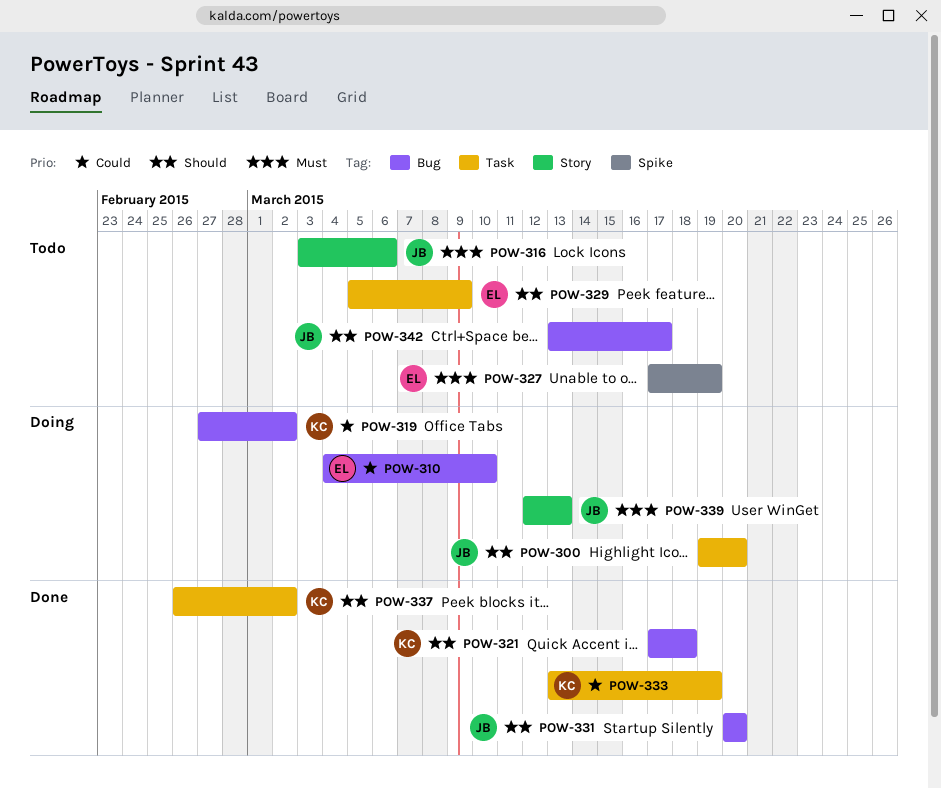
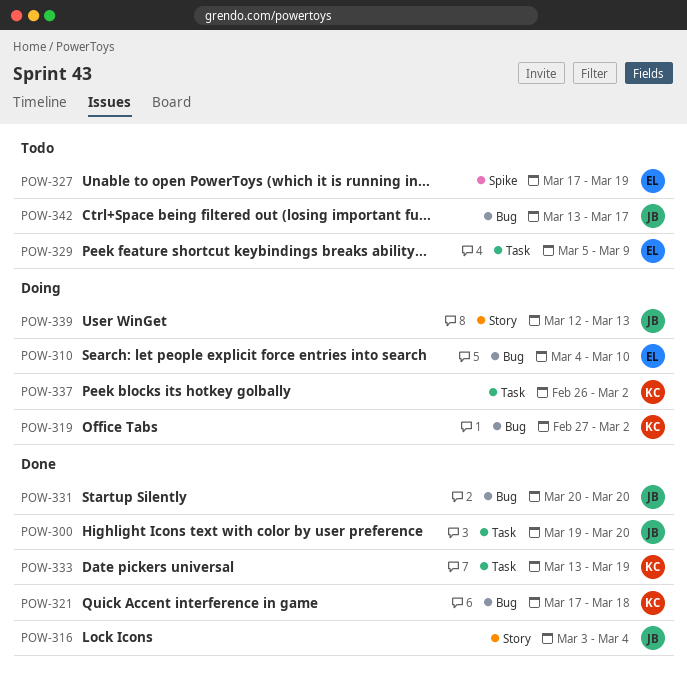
POW-300, status: Doing -> Done
POW-316, status: Todo -> Done
POW-316, due: Mar 6 -> Mar 4
POW-337, status: Done -> Doing

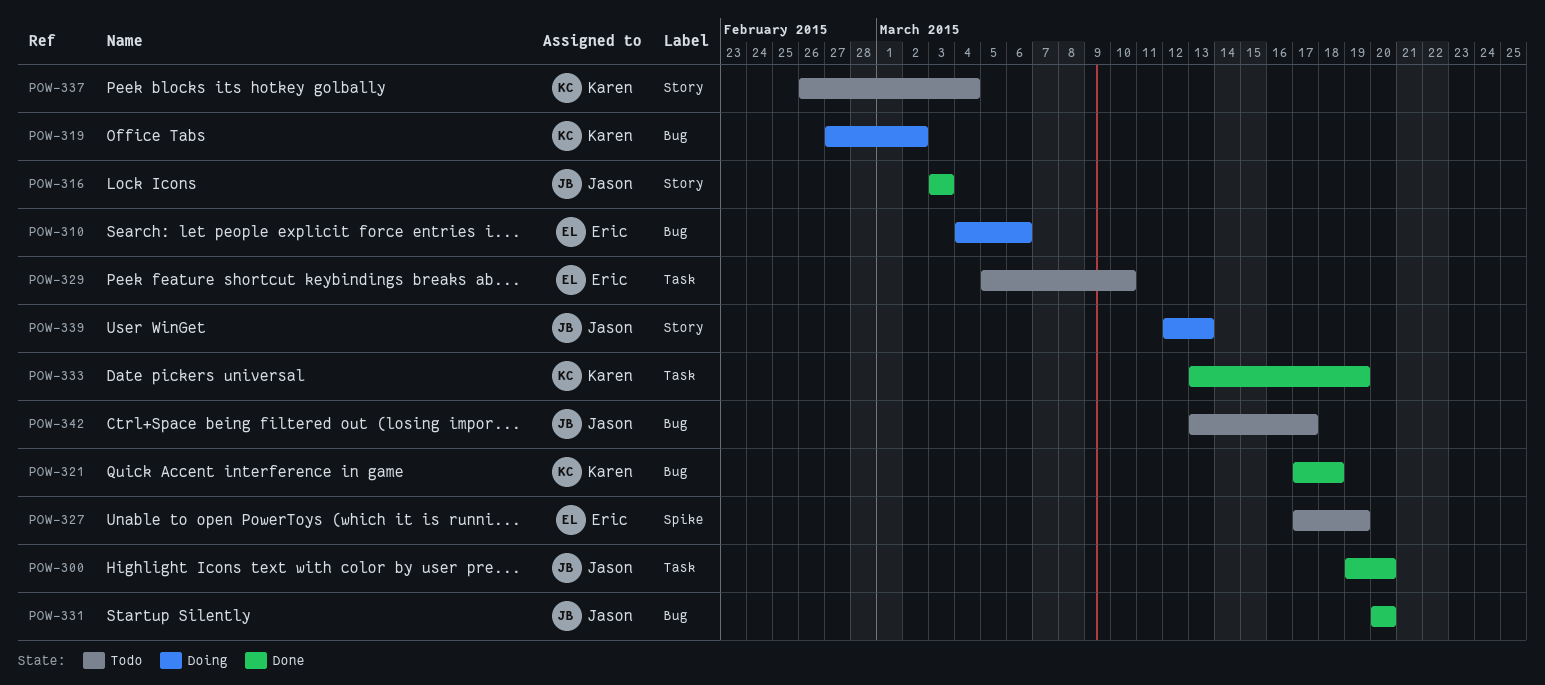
POW-310, due: Mar 10 -> Mar 6
POW-316, due: Mar 4 -> Mar 3
POW-329, due: Mar 9 -> Mar 10
POW-337, status: Doing -> Todo
POW-337, label: Task -> Story
POW-337, due: Mar 2 -> Mar 4

